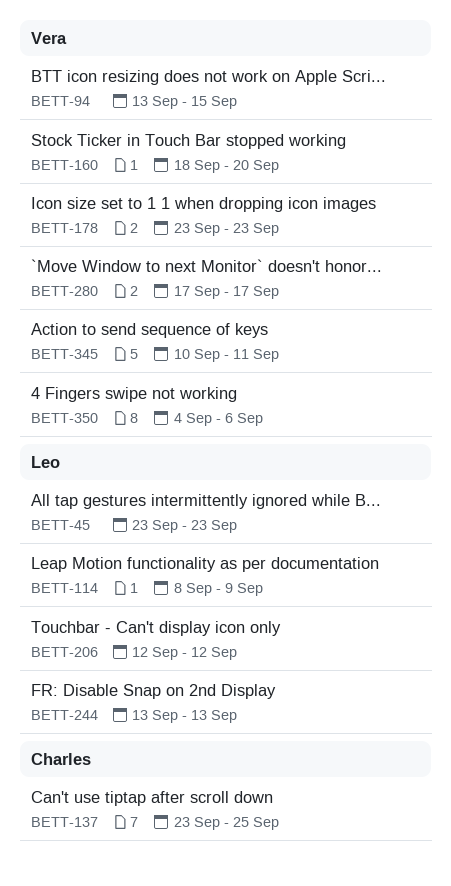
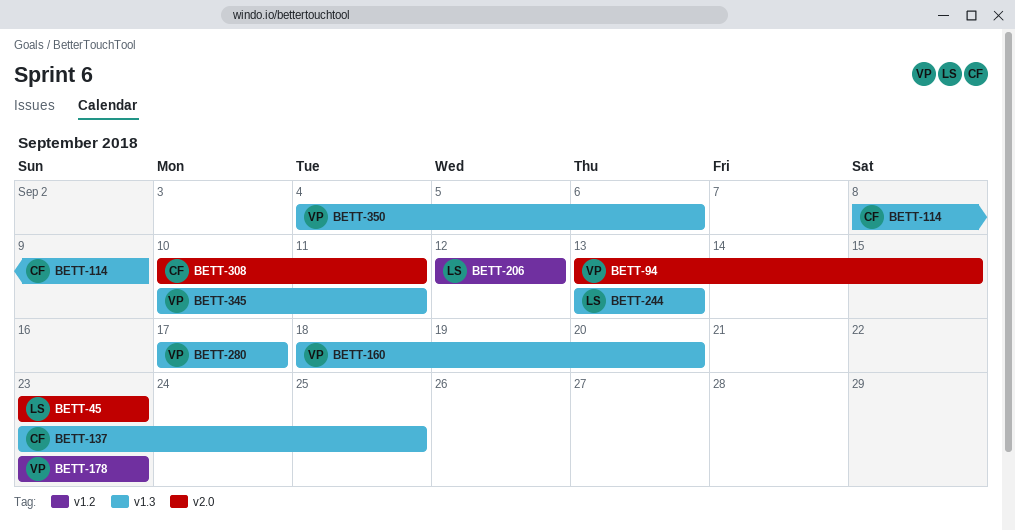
BETT-114, owner: Leo -> Charles
BETT-308: none -> present

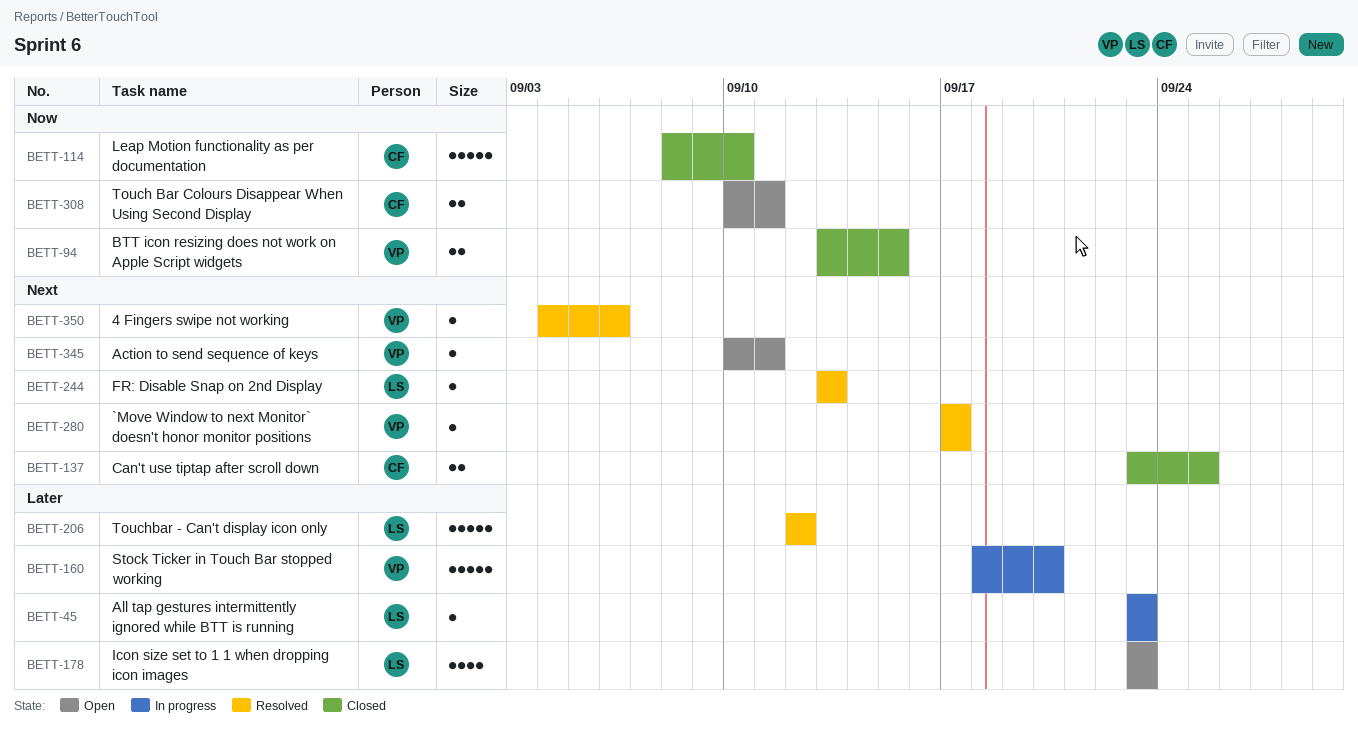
BETT-114, due: Sep 9 -> Sep 10
BETT-178, owner: VP -> LS

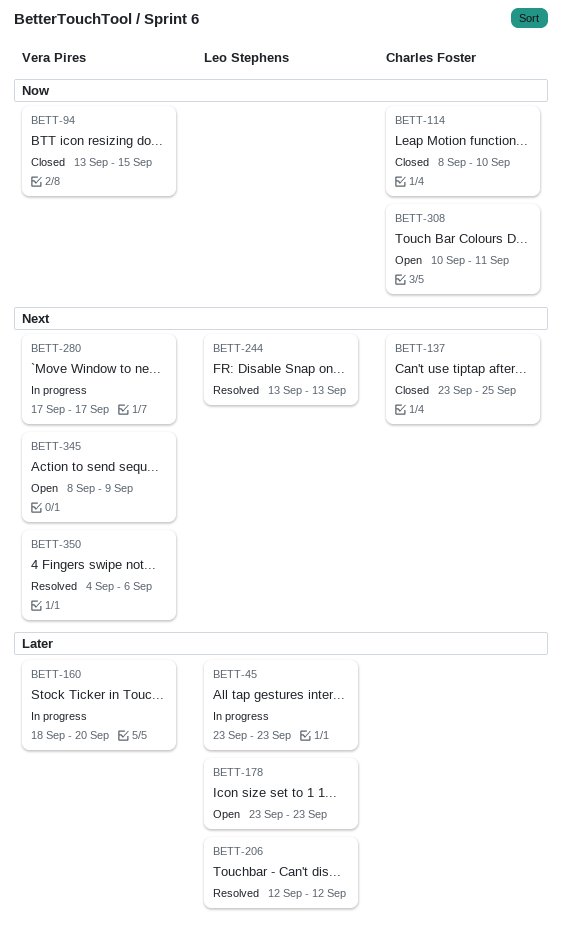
BETT-280, status: Resolved -> In progress
BETT-345, start: Sep 10 -> Sep 8
BETT-345, due: Sep 11 -> Sep 9

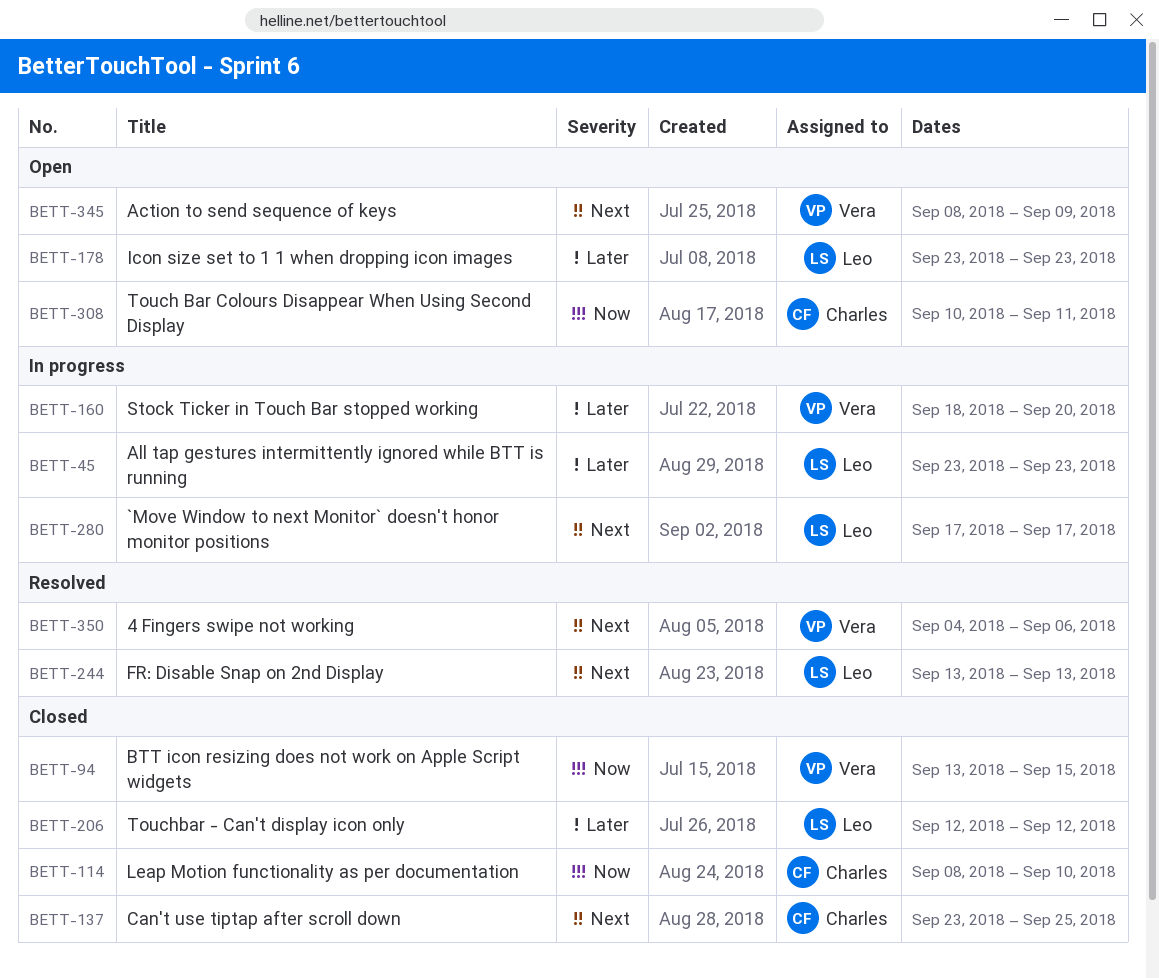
BETT-206, status: Resolved -> Closed
BETT-280, owner: Vera Pires -> Leo Stephens

